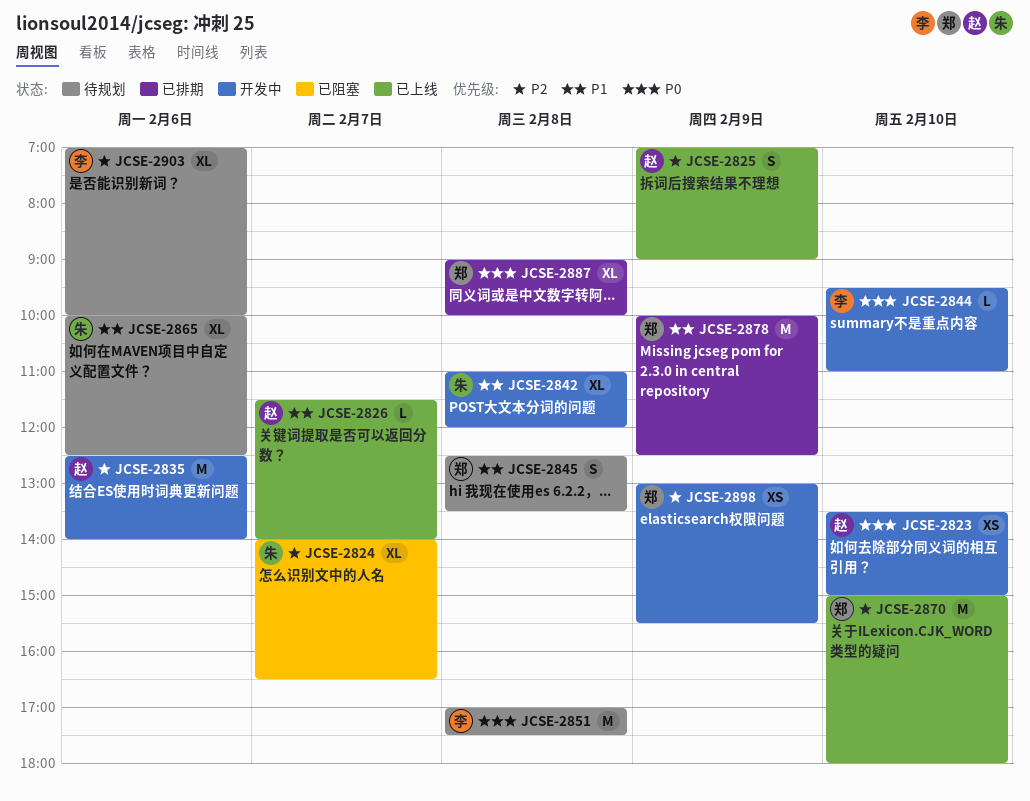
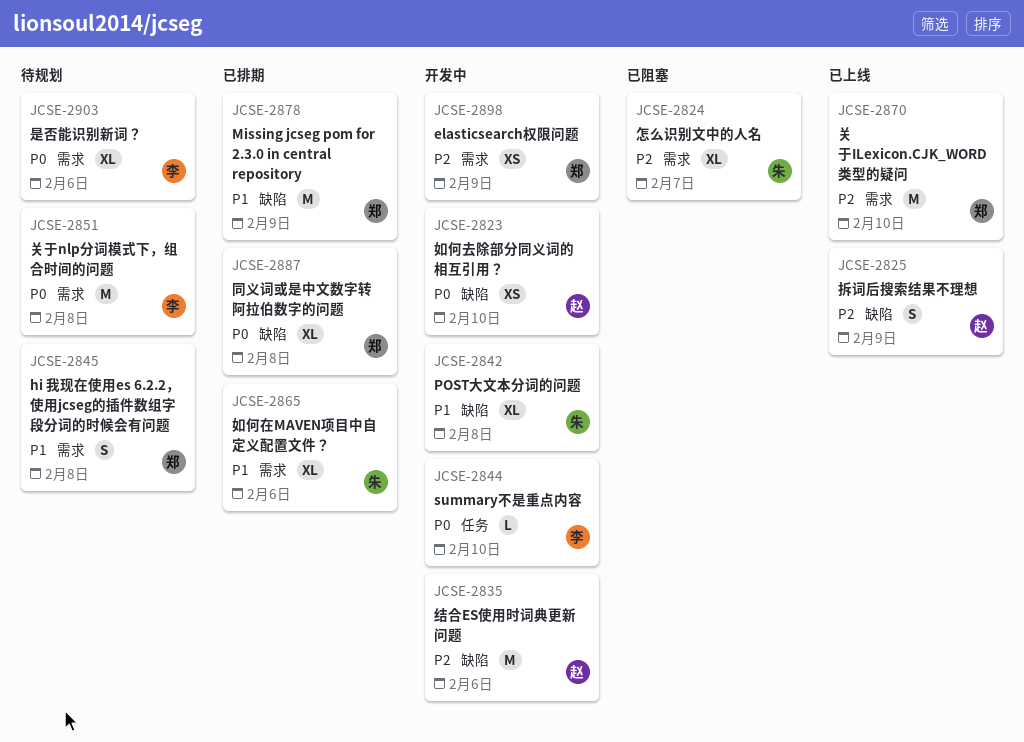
JCSE-2826: present -> none
JCSE-2865, status: 待规划 -> 已排期
JCSE-2903, priority: P2 -> P0

